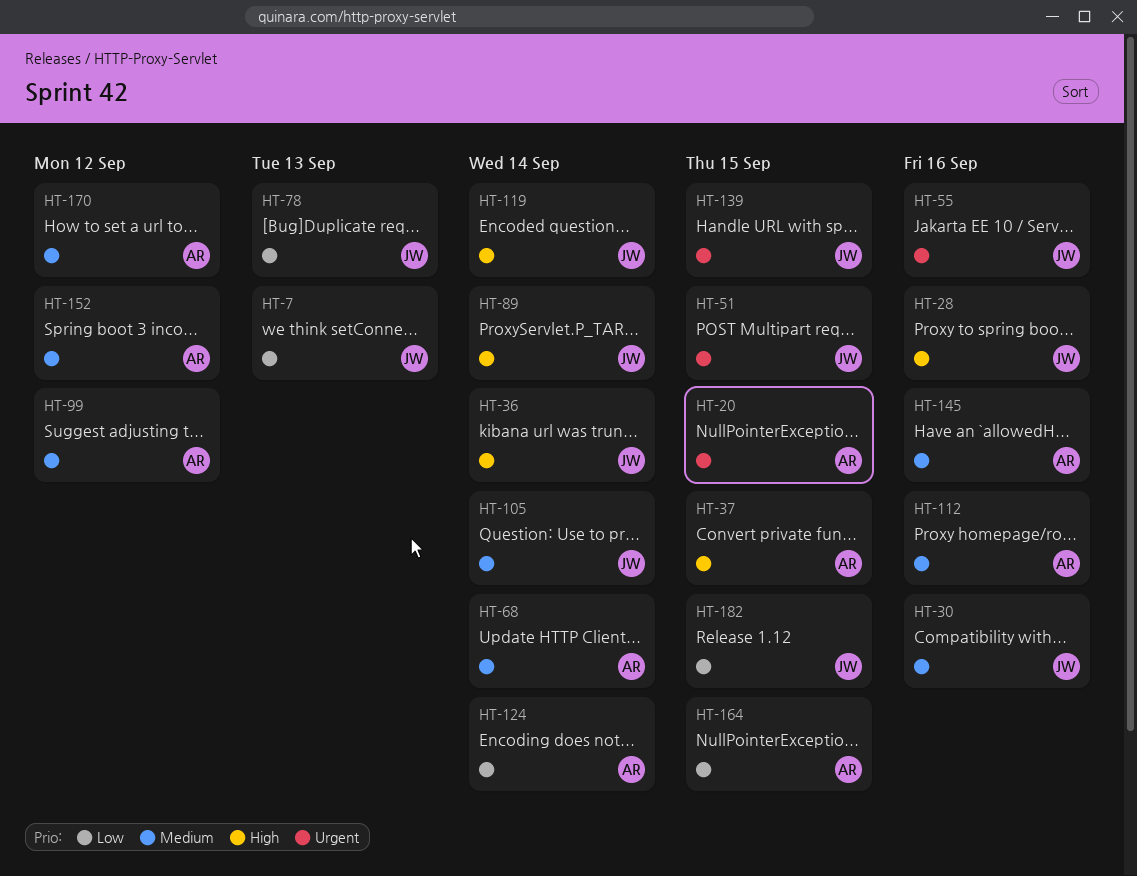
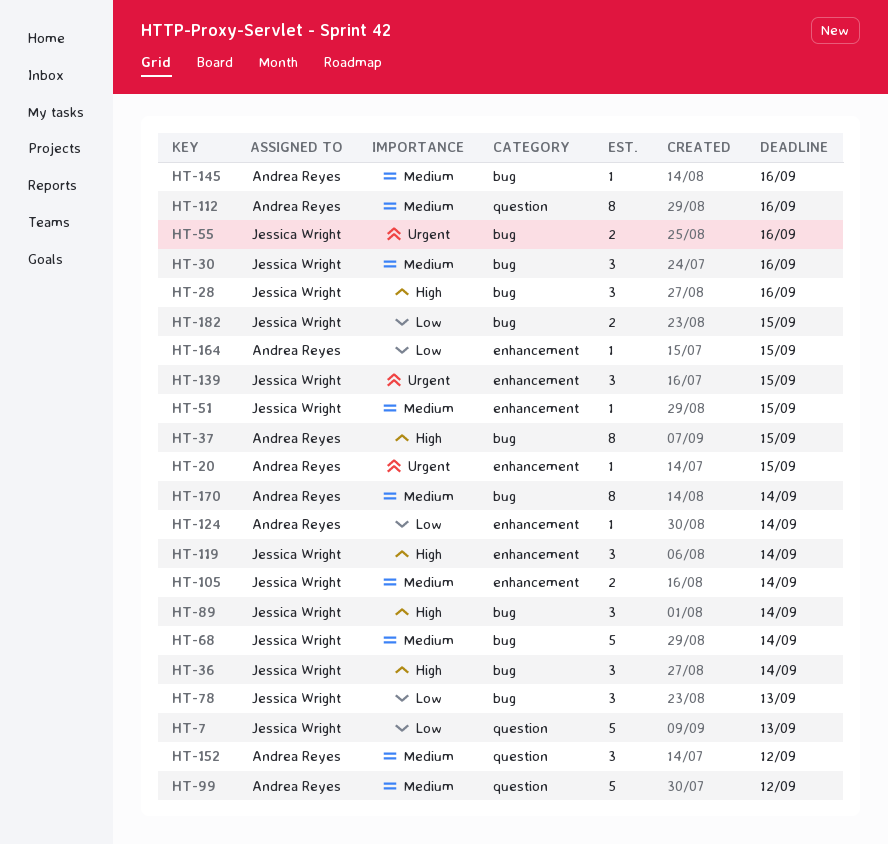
HT-51, priority: Urgent -> Medium
HT-68, owner: Andrea Reyes -> Jessica Wright
HT-170, due: Sep 12 -> Sep 14

